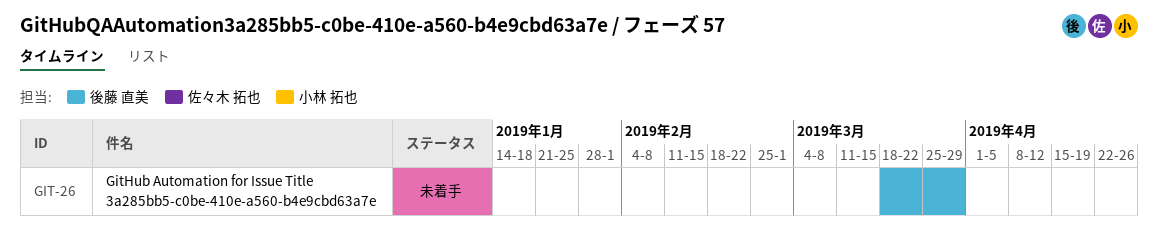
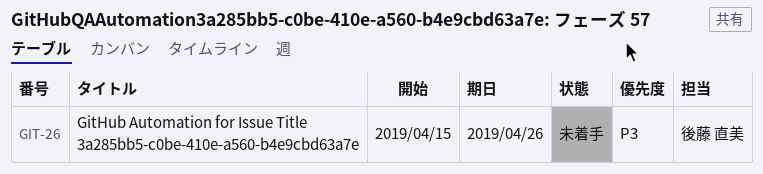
GIT-26, start: Mar 18 -> Apr 15
GIT-26, due: Mar 29 -> Apr 26

